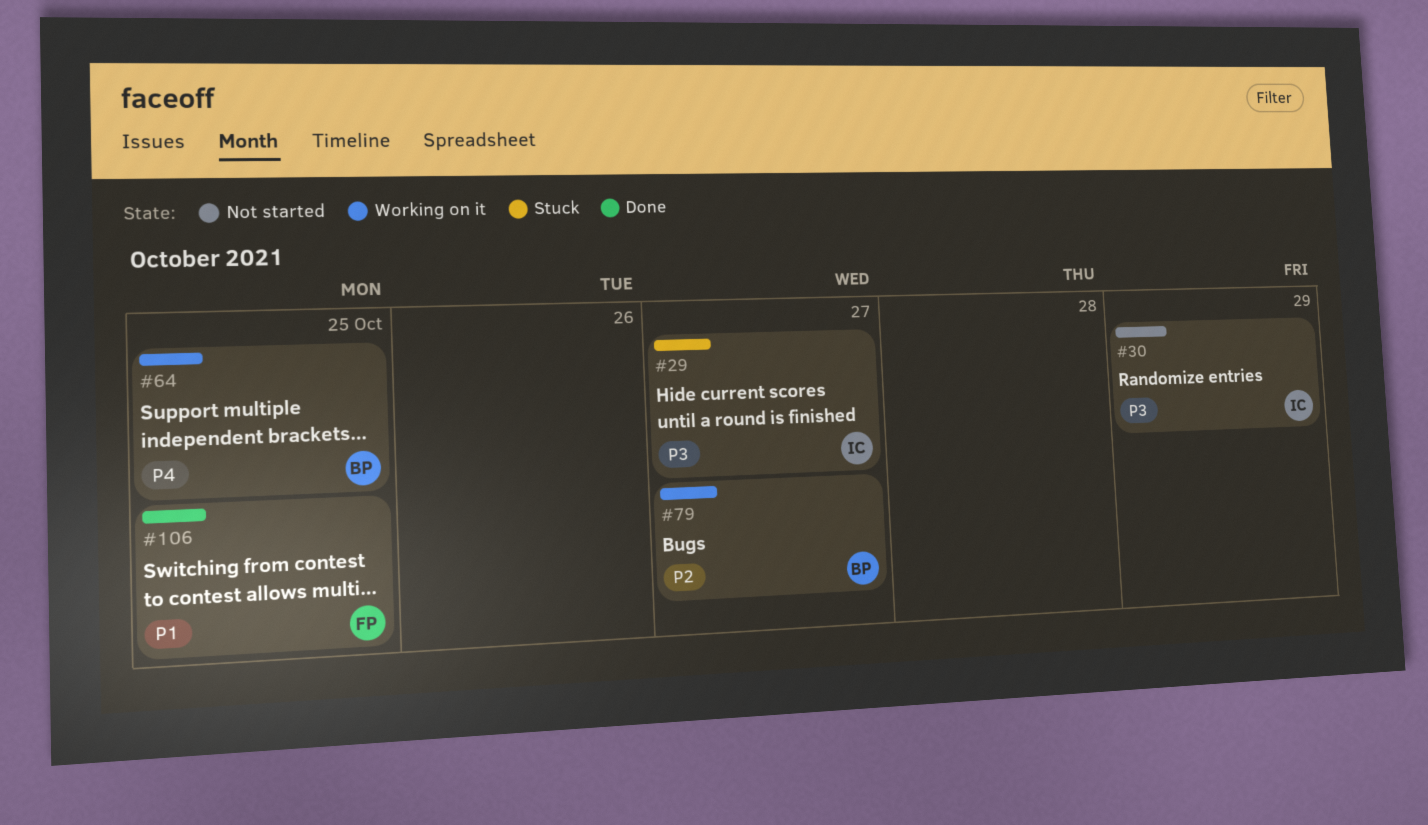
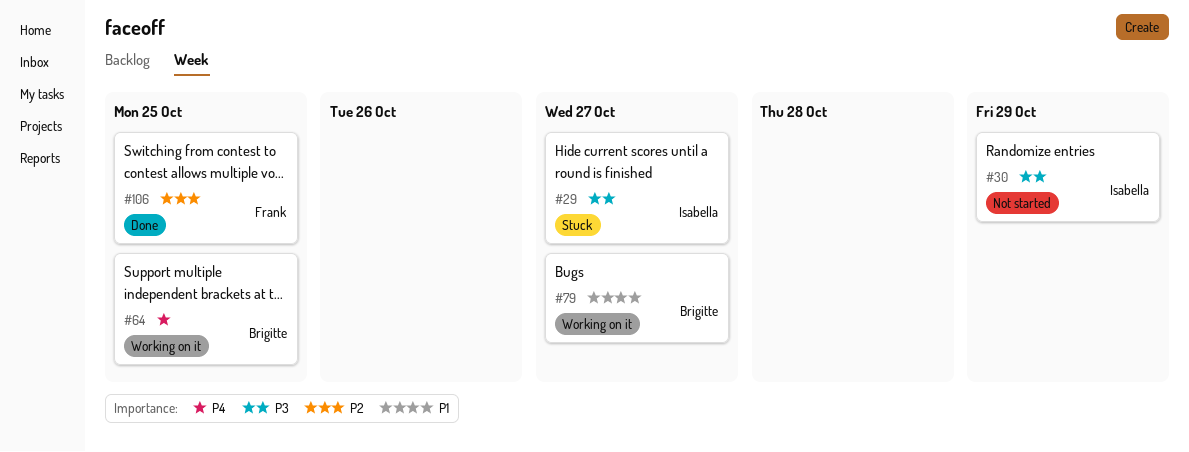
#79, priority: P2 -> P1
#106, priority: P1 -> P2

